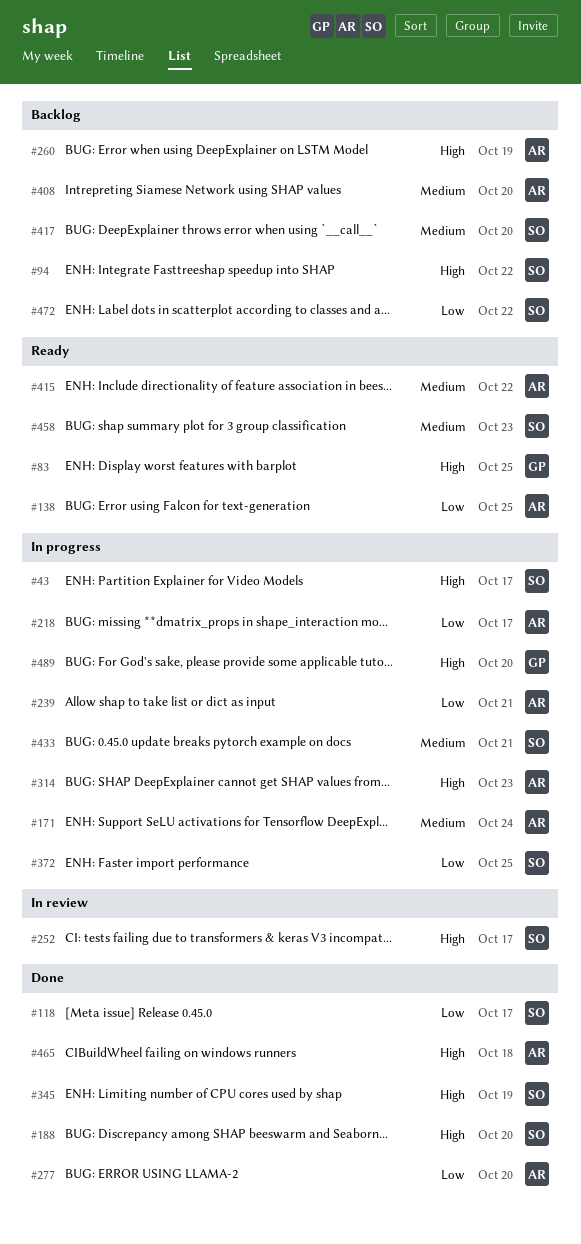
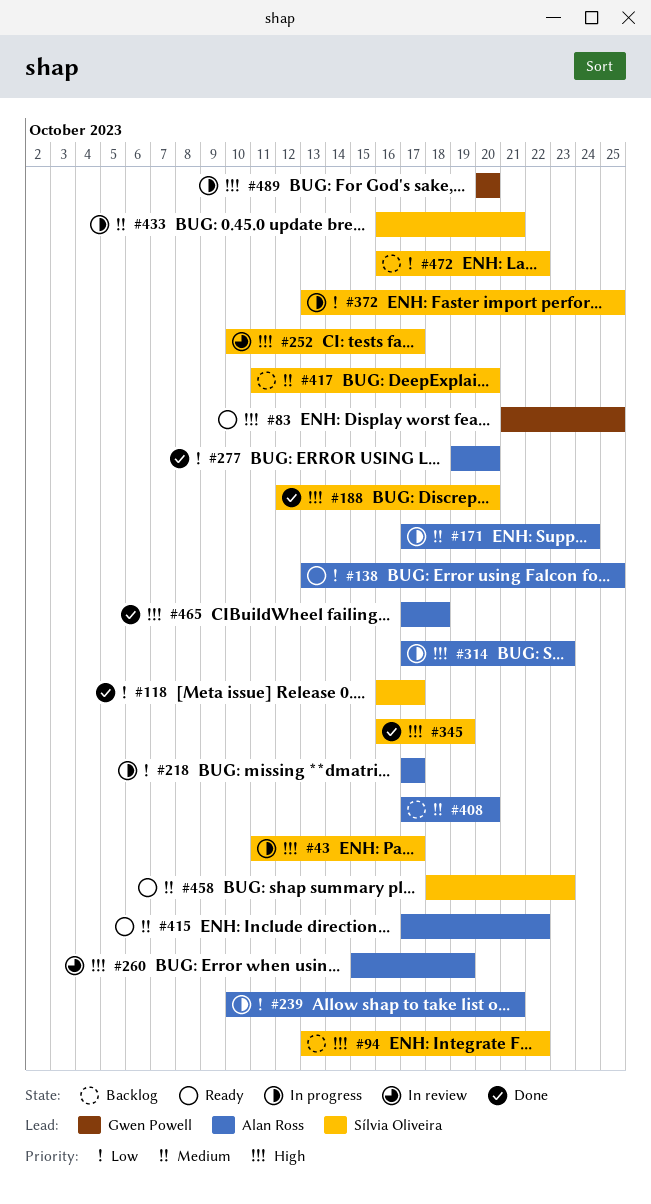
#260, status: Backlog -> In review

